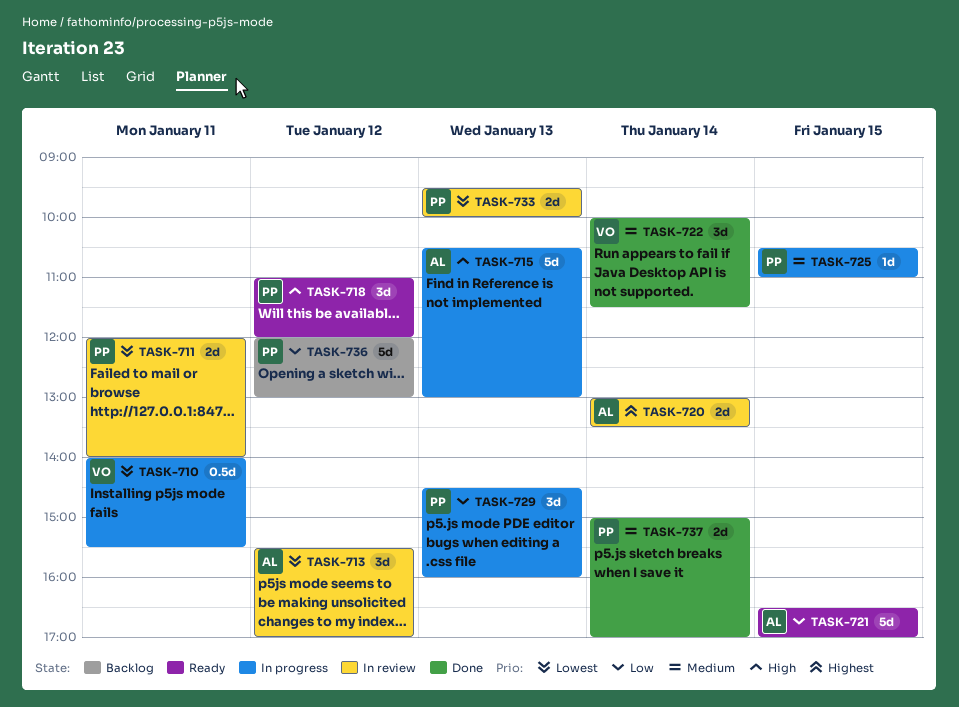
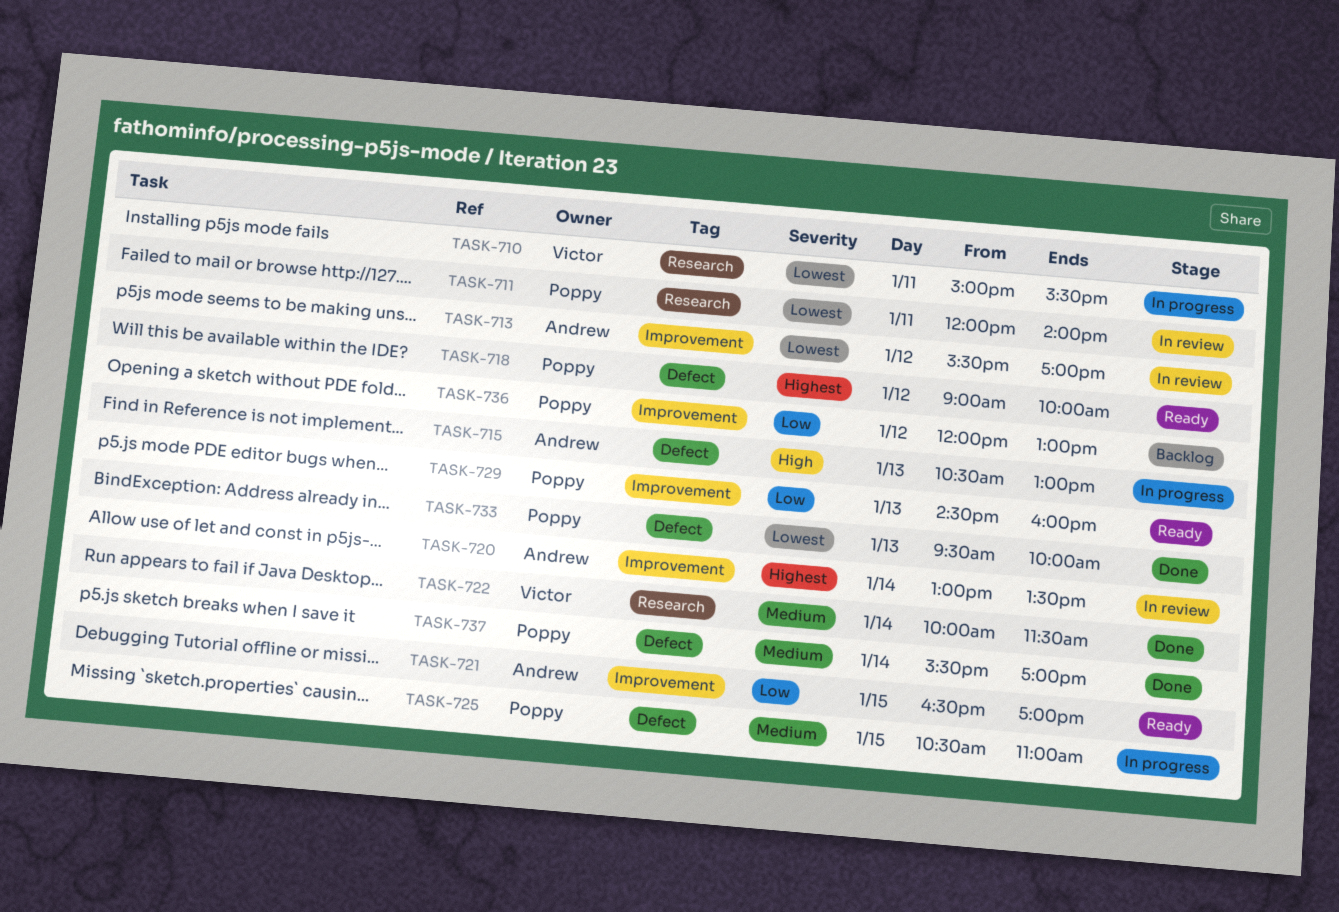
TASK-710, begins: 14:00 -> 15:00
TASK-718, priority: High -> Highest
TASK-718, begins: 11:00 -> 09:00
TASK-718, ends: 12:00 -> 10:00
TASK-729, status: In progress -> Ready
TASK-733, status: In review -> Done
TASK-737, begins: 15:00 -> 15:30

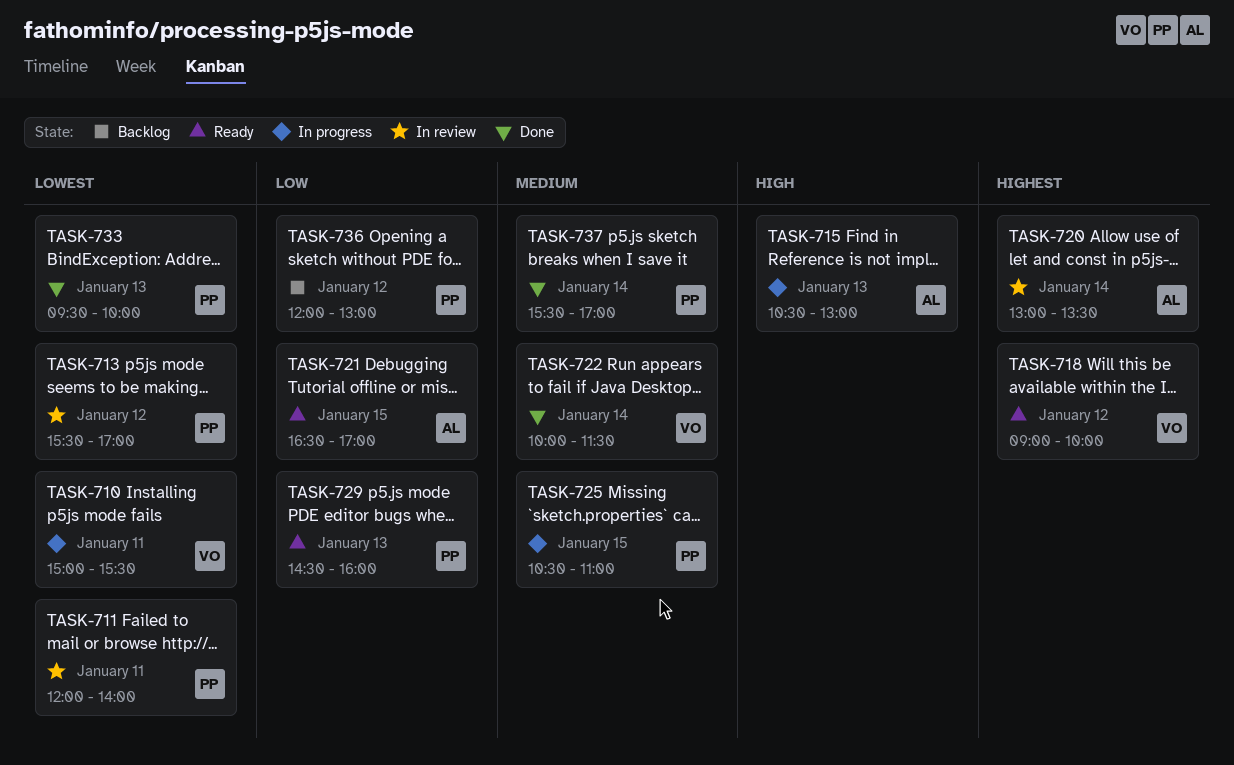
TASK-713, owner: Andrew -> Poppy
TASK-718, owner: Poppy -> Victor

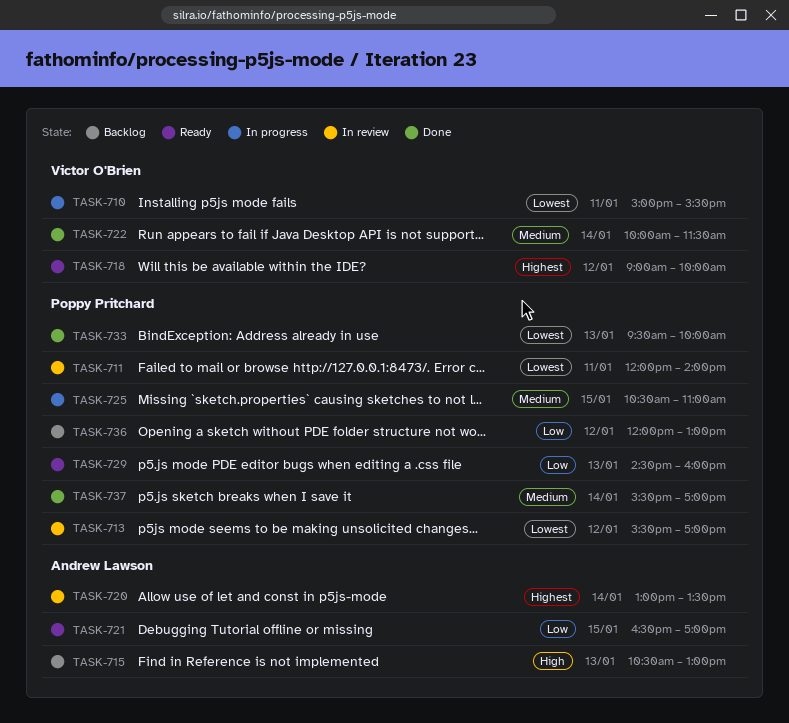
TASK-715, status: In progress -> Backlog

